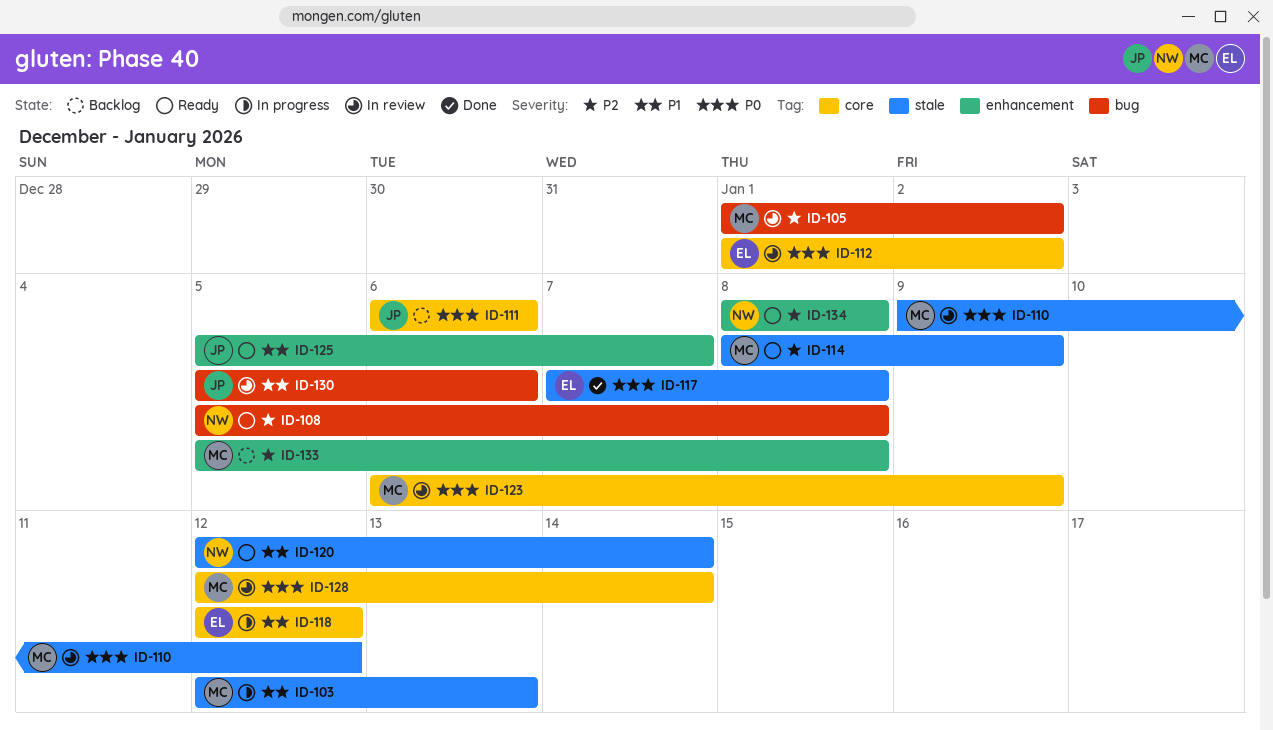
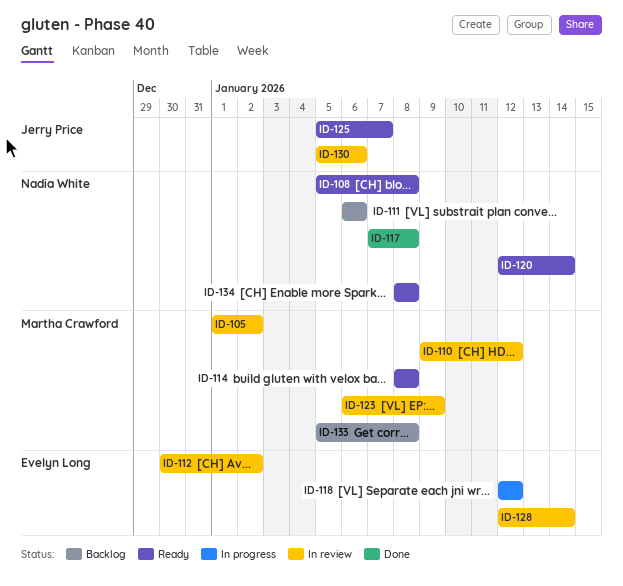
ID-103: present -> none
ID-111, owner: Jerry Price -> Nadia White
ID-112, start: Jan 1 -> Dec 30
ID-114, due: Jan 9 -> Jan 8
ID-117, owner: Evelyn Long -> Nadia White
ID-128, owner: Martha Crawford -> Evelyn Long

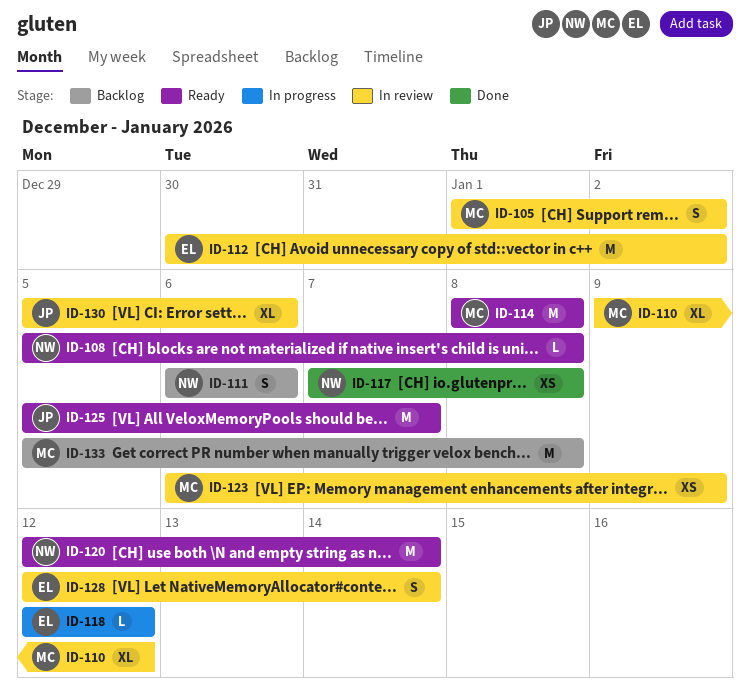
ID-134: present -> none

